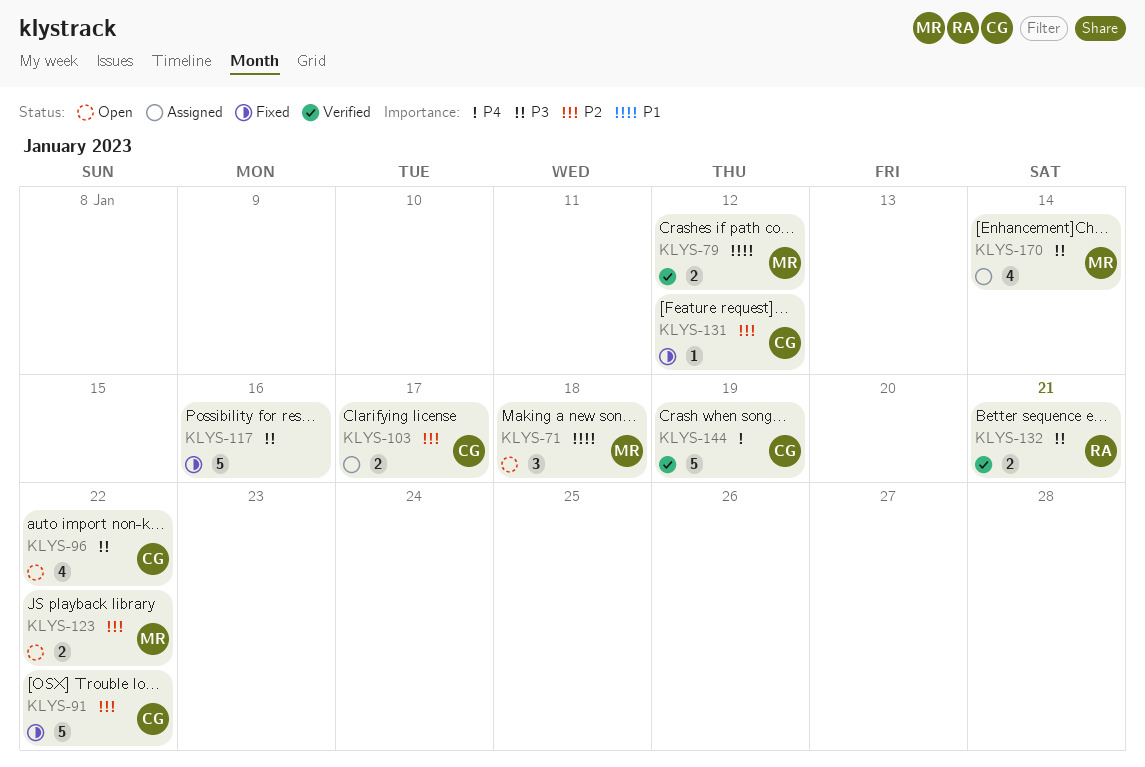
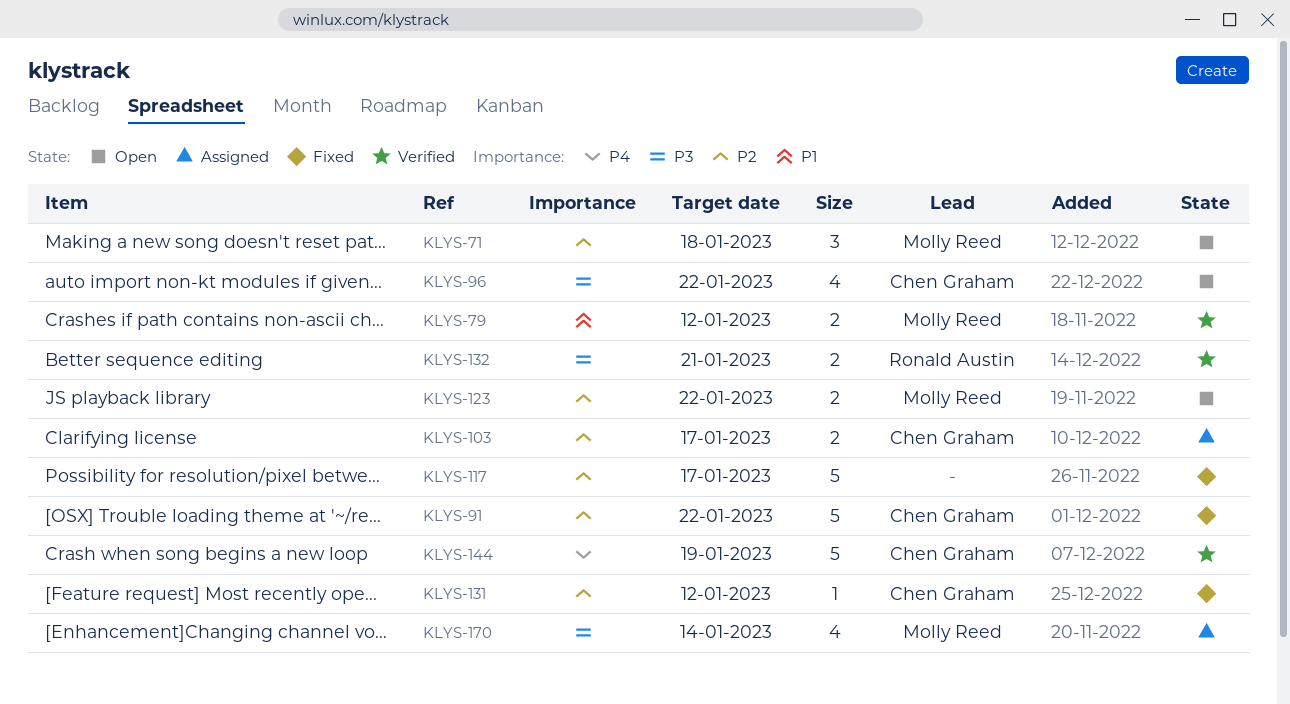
KLYS-71, priority: P1 -> P2
KLYS-117, priority: P3 -> P2
KLYS-117, due: Jan 16 -> Jan 17

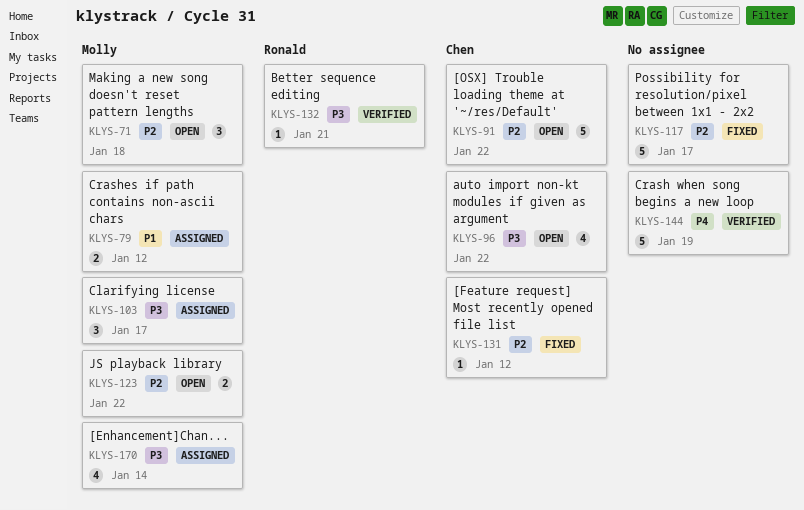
KLYS-79, status: Verified -> Assigned
KLYS-91, status: Fixed -> Open
KLYS-103, owner: Chen Graham -> Molly Reed
KLYS-103, priority: P2 -> P3
KLYS-103, estimate: 2 -> 3
KLYS-132, estimate: 2 -> 1
KLYS-144, owner: Chen Graham -> none

